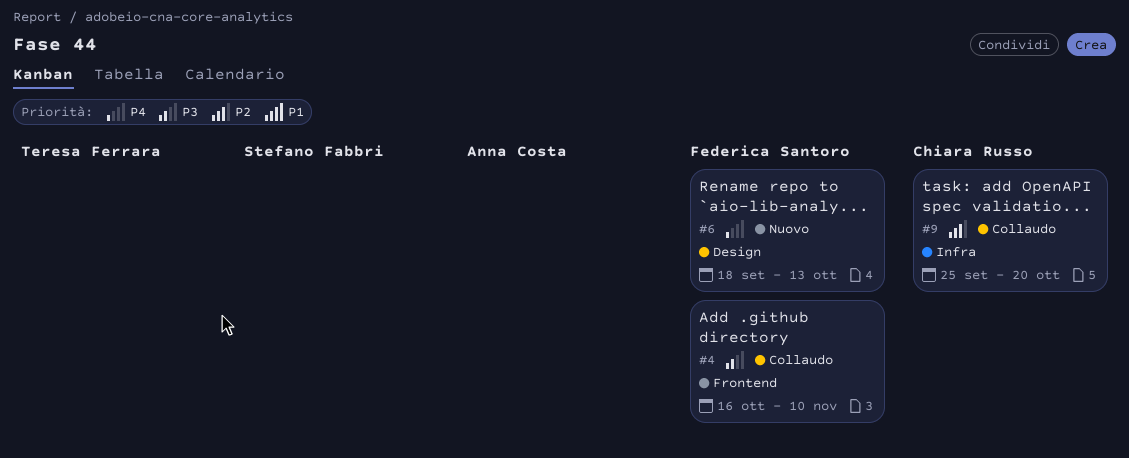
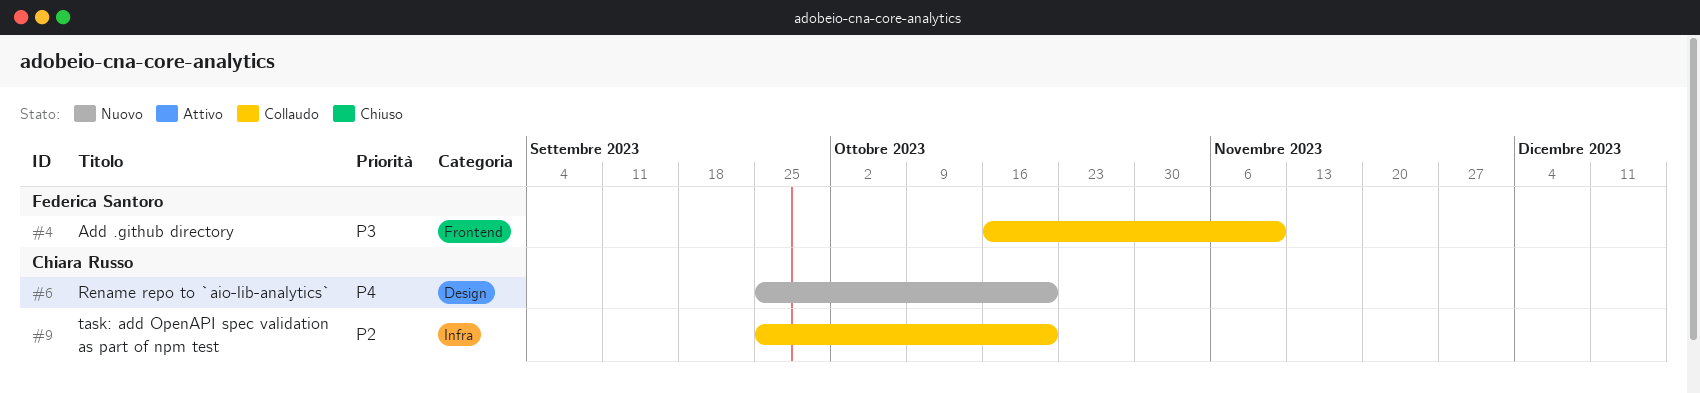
#6, owner: Federica Santoro -> Chiara Russo
#6, start: Sep 18 -> Sep 25
#6, due: Oct 13 -> Oct 20

